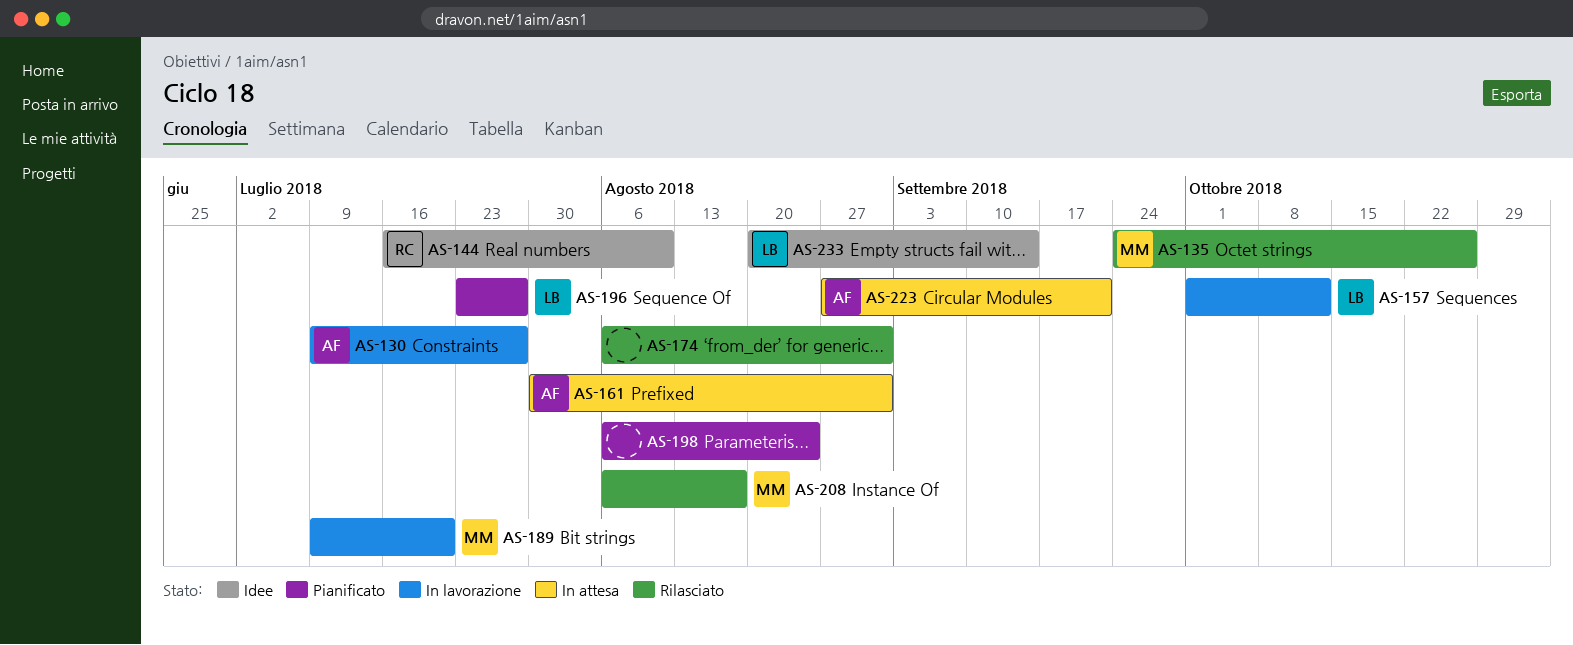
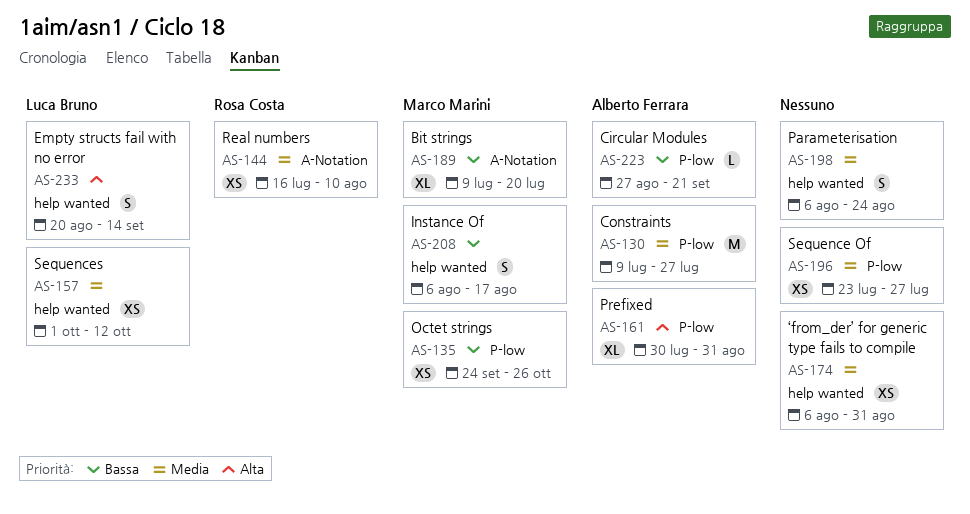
AS-196, owner: Luca Bruno -> none

